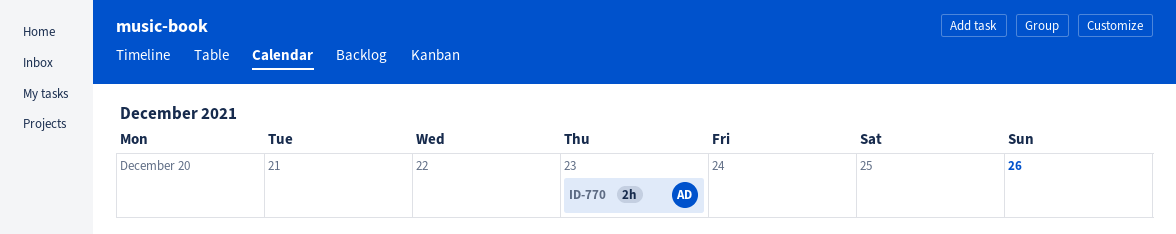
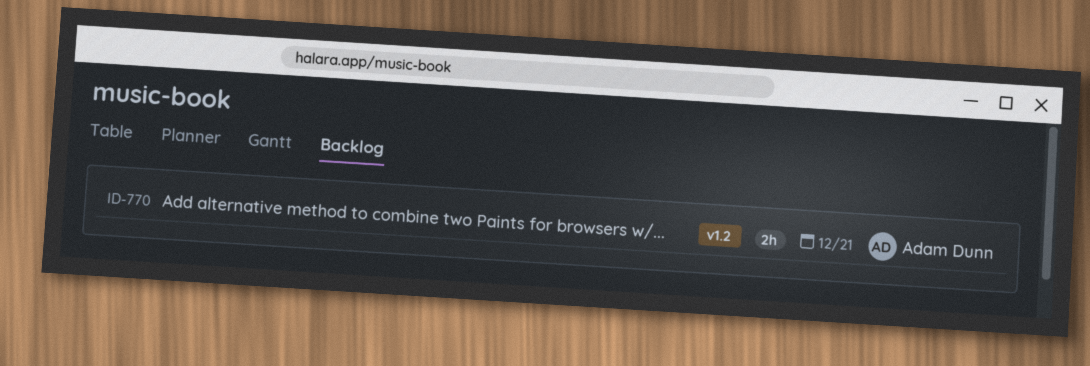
ID-770, due: Dec 23 -> Dec 21

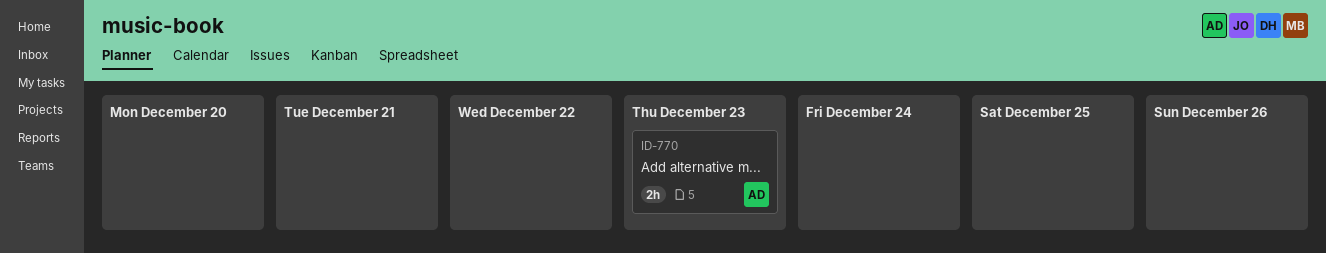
ID-770, due: Dec 21 -> Dec 23

